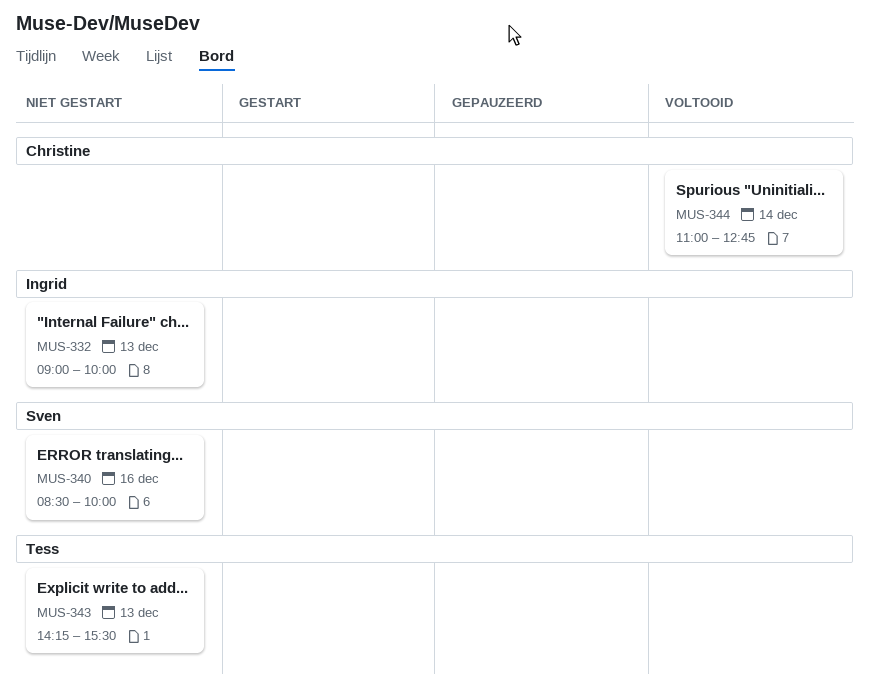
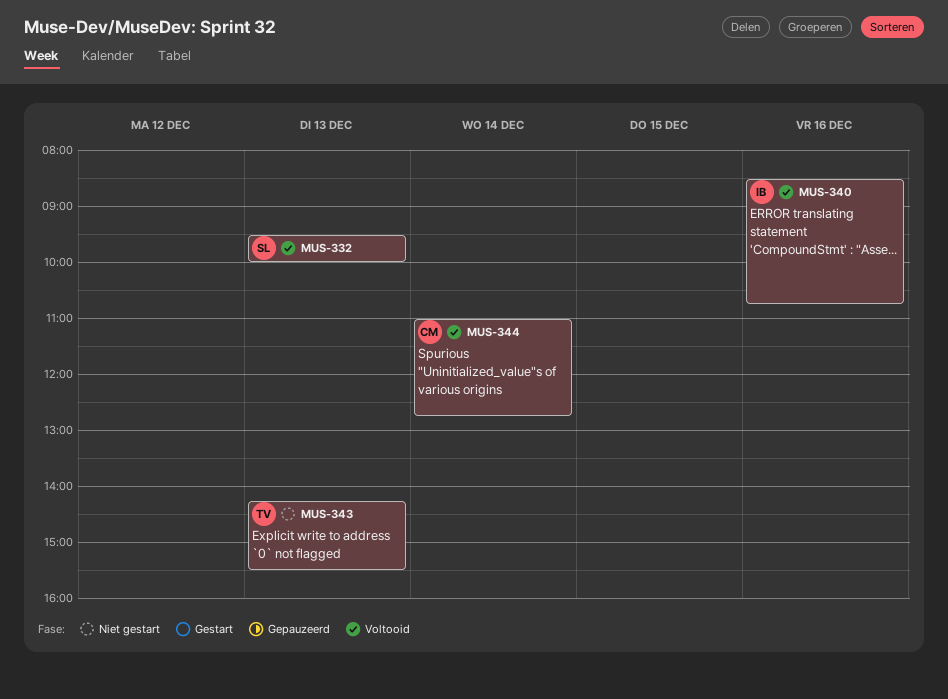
MUS-332, status: Niet gestart -> Voltooid
MUS-332, owner: Ingrid -> Sven
MUS-332, begins: 09:00 -> 09:30
MUS-340, status: Niet gestart -> Voltooid
MUS-340, owner: Sven -> Ingrid
MUS-340, ends: 10:00 -> 10:45

